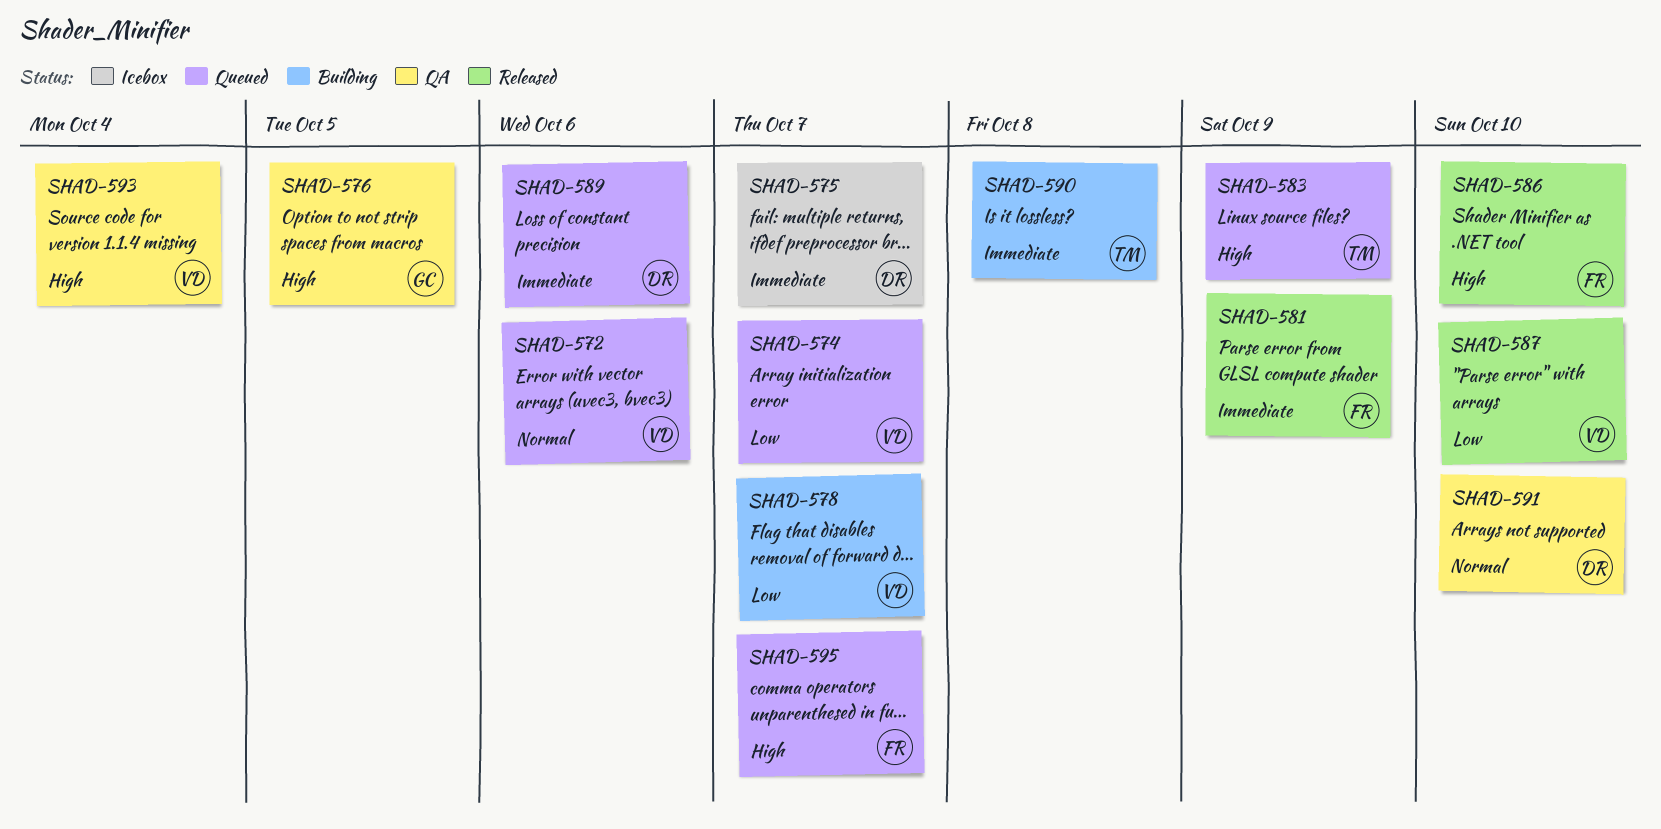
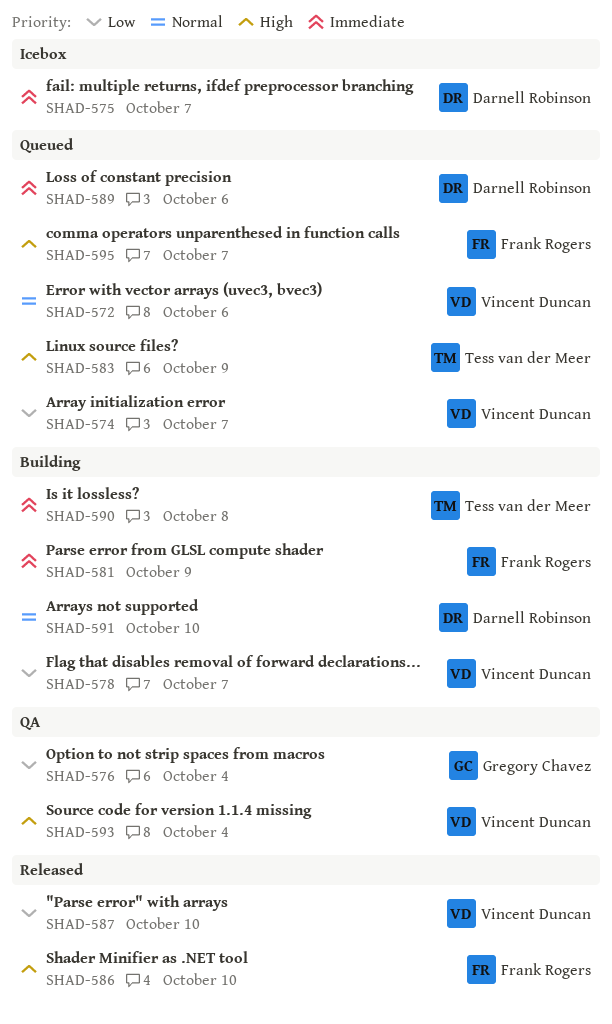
SHAD-576, priority: High -> Low
SHAD-576, due: Oct 5 -> Oct 4
SHAD-581, status: Released -> Building
SHAD-591, status: QA -> Building

